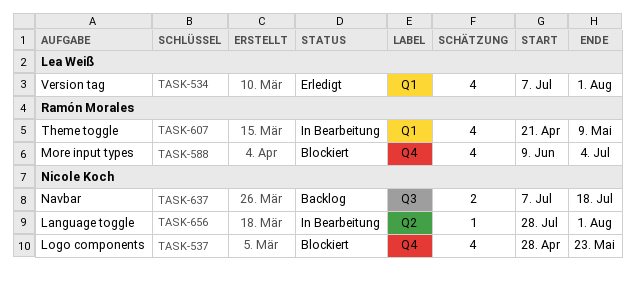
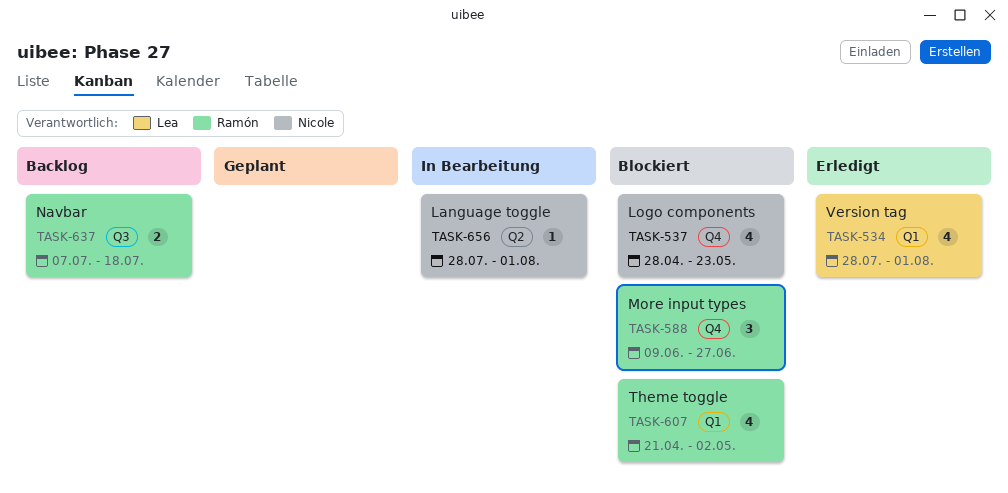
TASK-534, start: Jul 7 -> Jul 28
TASK-588, estimate: 4 -> 3
TASK-588, due: Jul 4 -> Jun 27
TASK-607, status: In Bearbeitung -> Blockiert
TASK-607, due: May 9 -> May 2
TASK-637, owner: Nicole Koch -> Ramón Morales

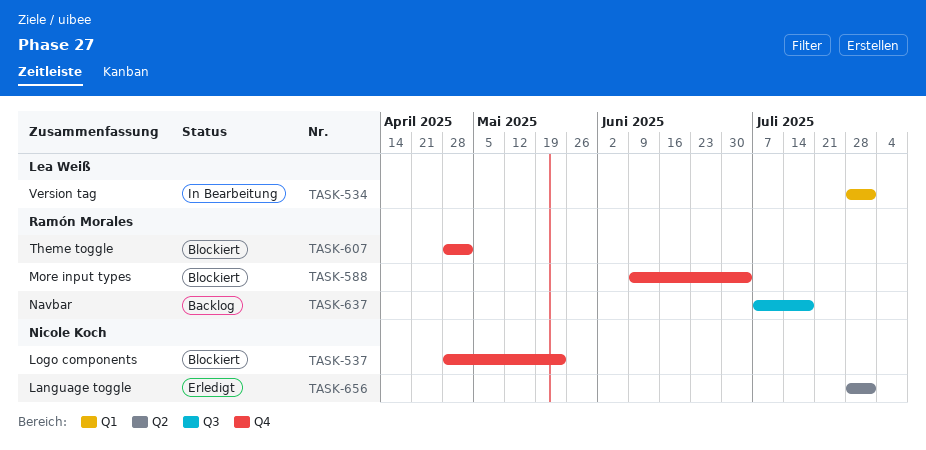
TASK-534, status: Erledigt -> In Bearbeitung
TASK-588, due: Jun 27 -> Jul 4
TASK-607, label: Q1 -> Q4
TASK-607, start: Apr 21 -> Apr 28
TASK-656, status: In Bearbeitung -> Erledigt

